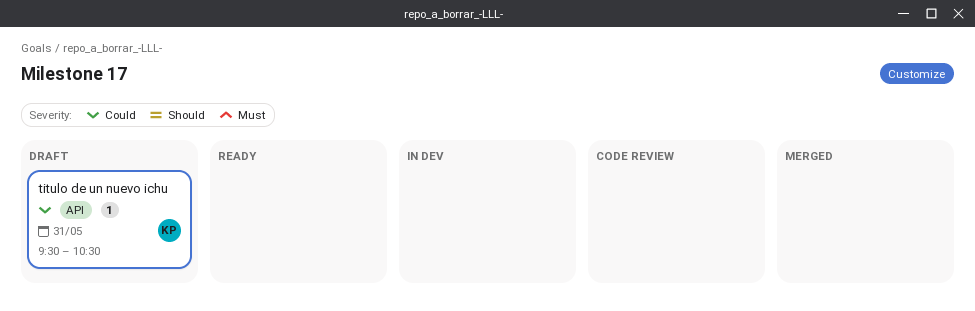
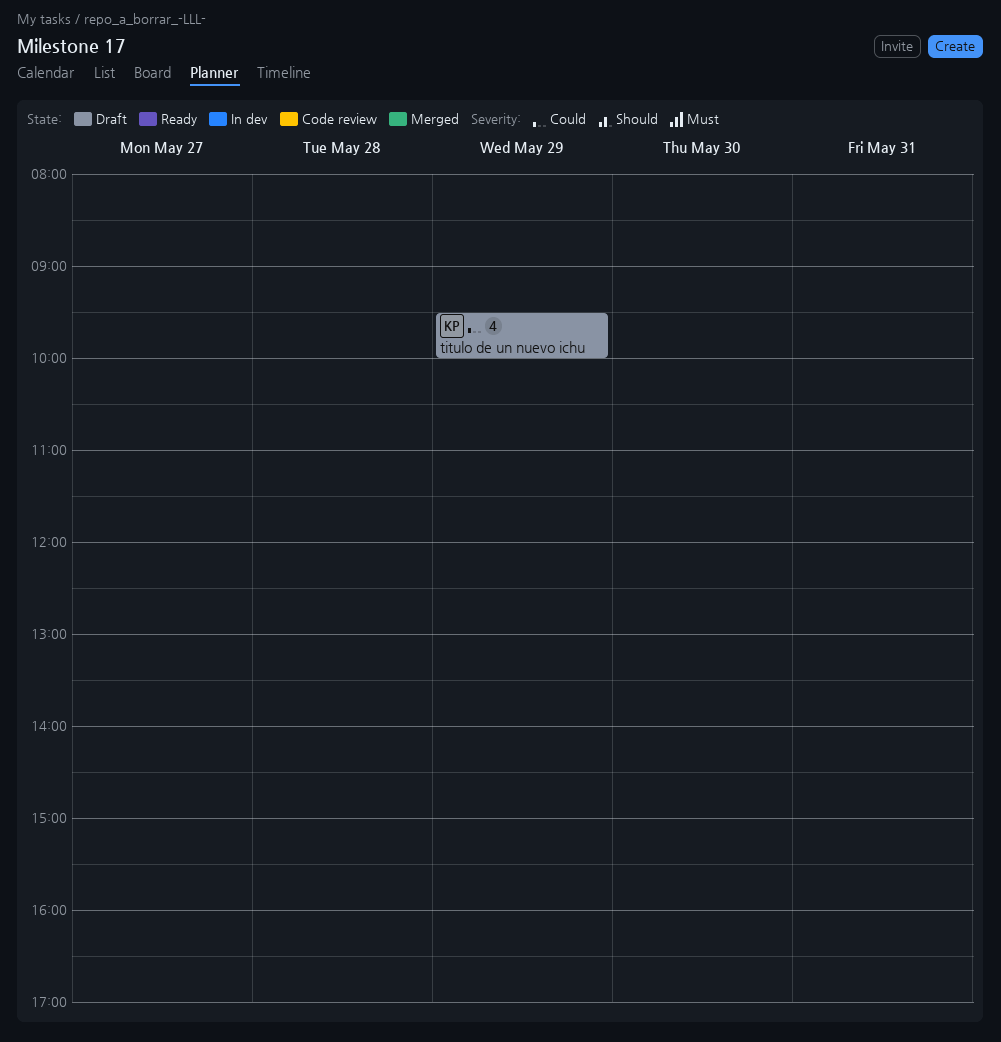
titulo de un nuevo ichu, estimate: 1 -> 4
titulo de un nuevo ichu, day: May 31 -> May 29
titulo de un nuevo ichu, ends: 10:30 -> 10:00

